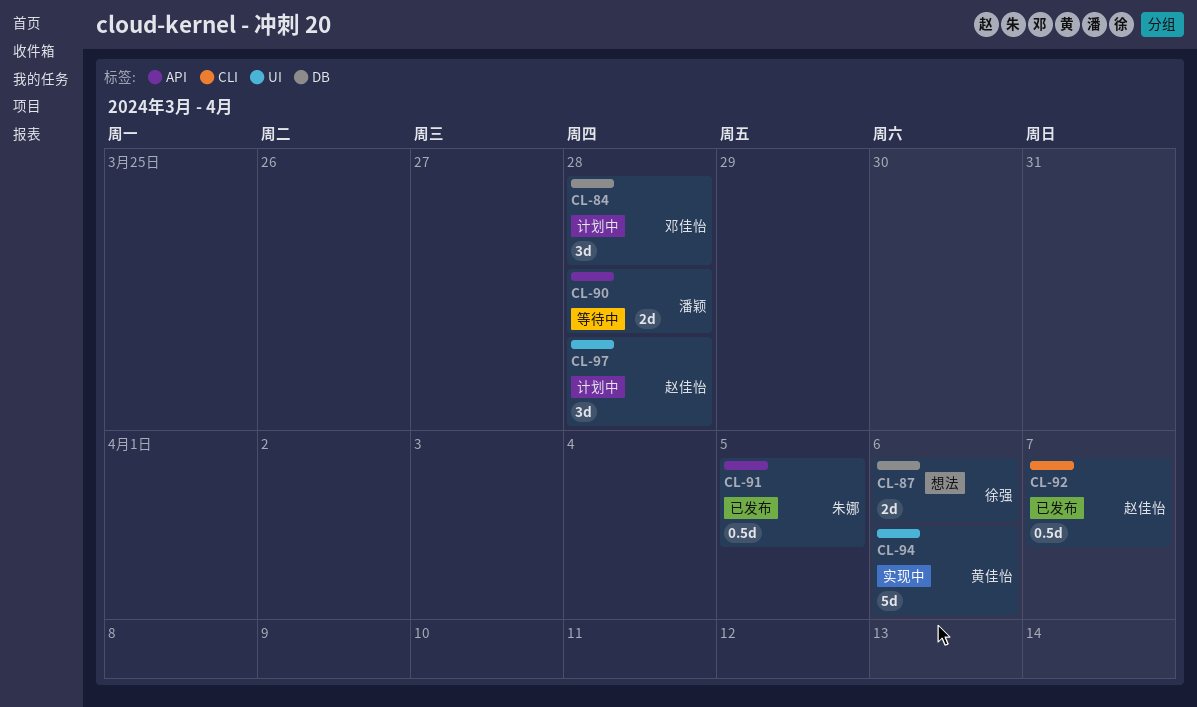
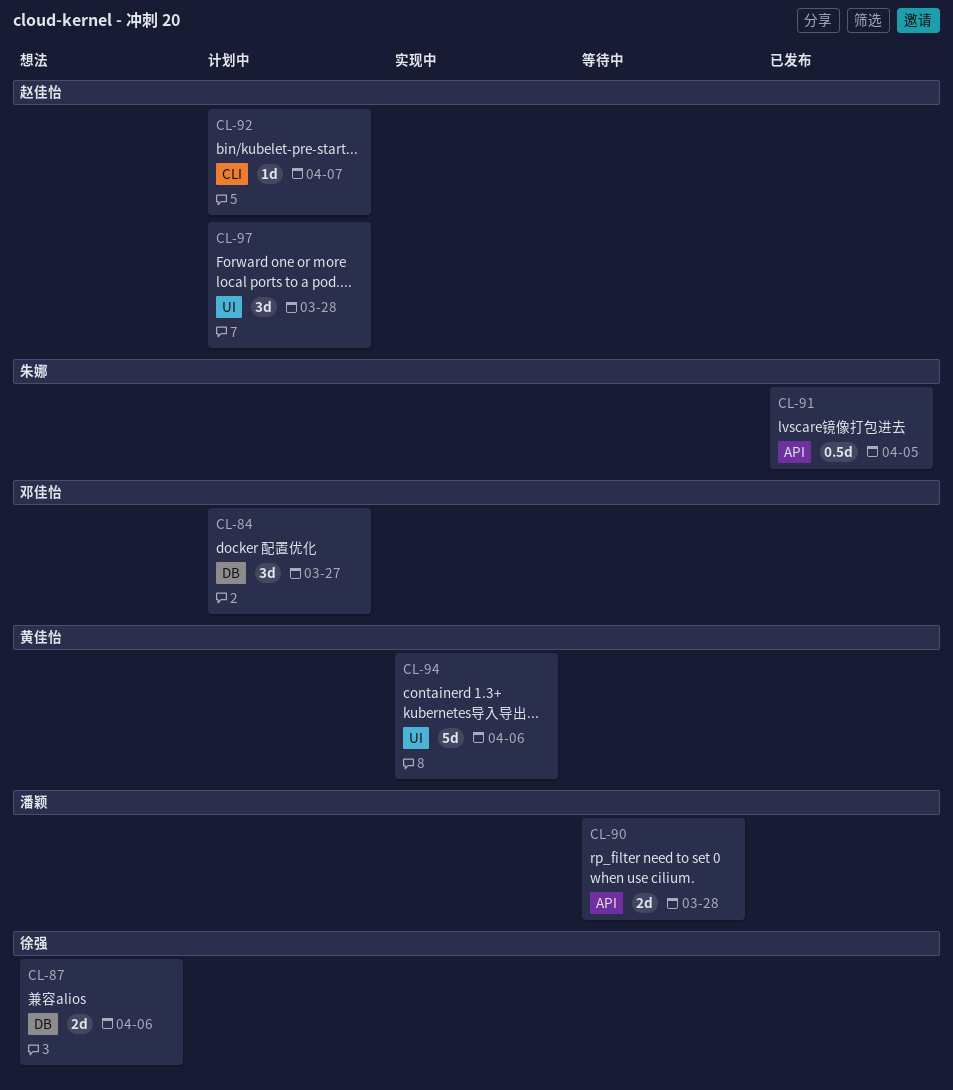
CL-84, due: Mar 28 -> Mar 27
CL-92, status: 已发布 -> 计划中
CL-92, estimate: 0.5d -> 1d

